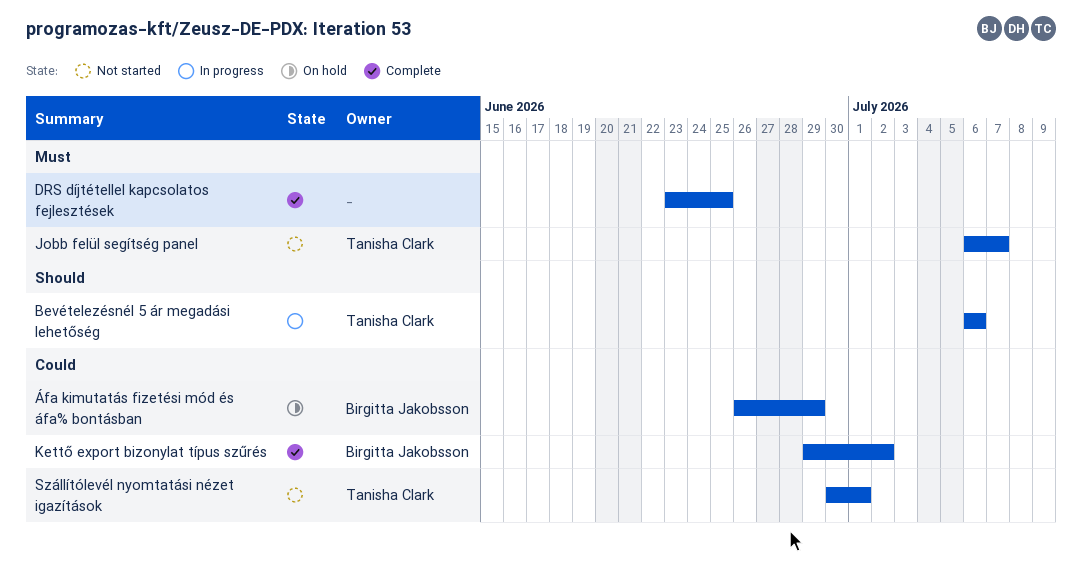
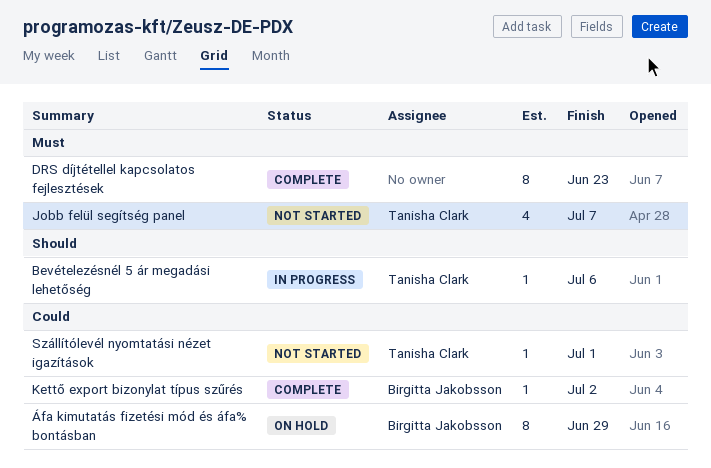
DRS díjtétellel kapcsolatos fejlesztések, due: Jun 25 -> Jun 23

